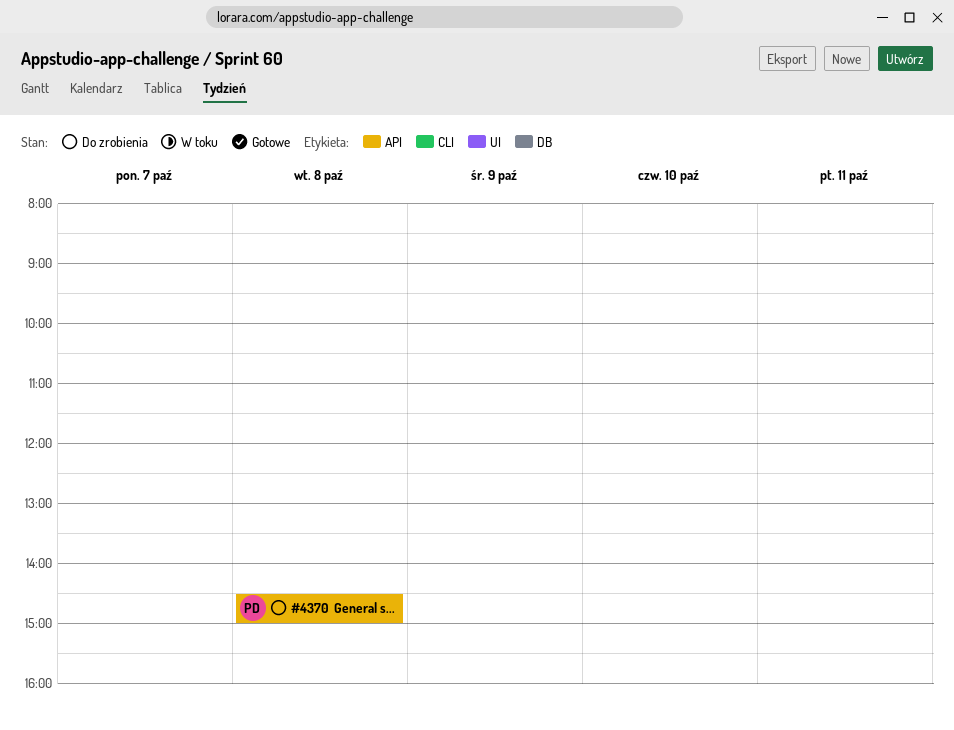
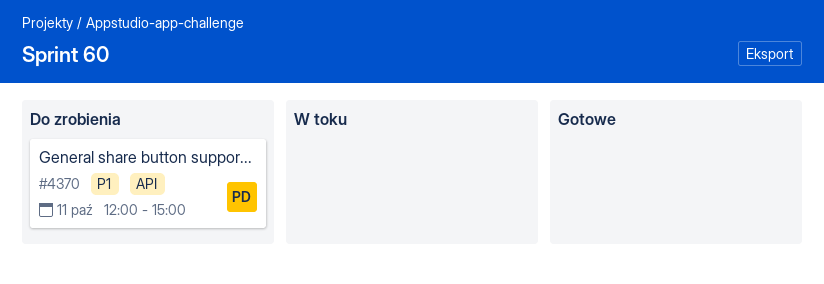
#4370, day: Oct 8 -> Oct 11
#4370, begins: 14:30 -> 12:00

